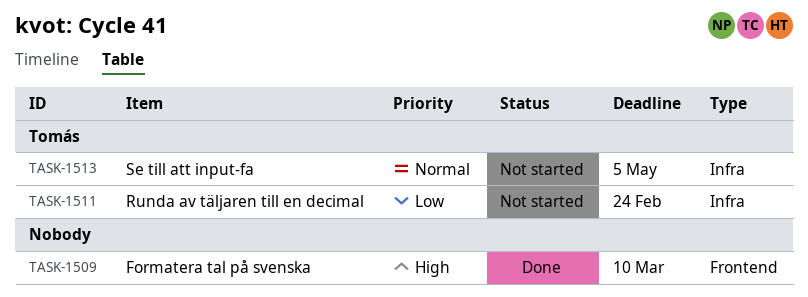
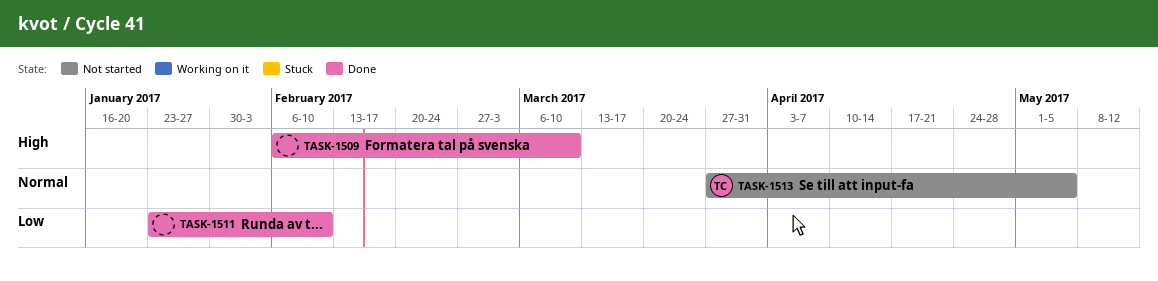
TASK-1511, status: Not started -> Done
TASK-1511, owner: Tomás -> none
TASK-1511, due: Feb 24 -> Feb 10

